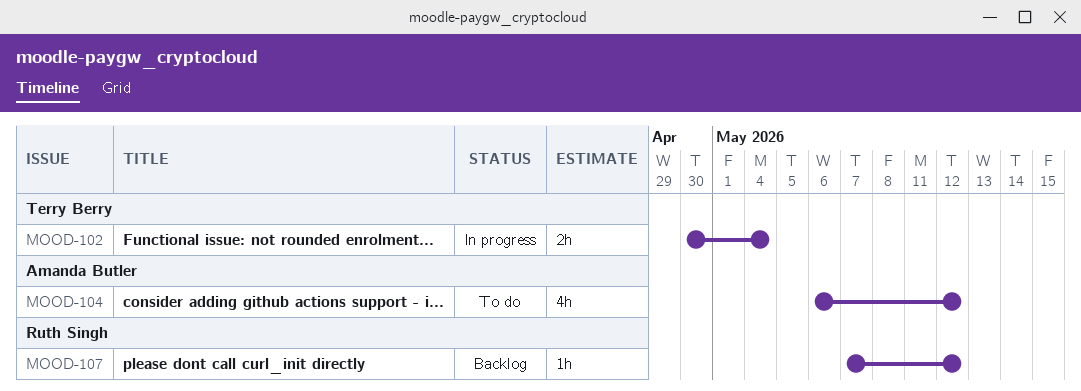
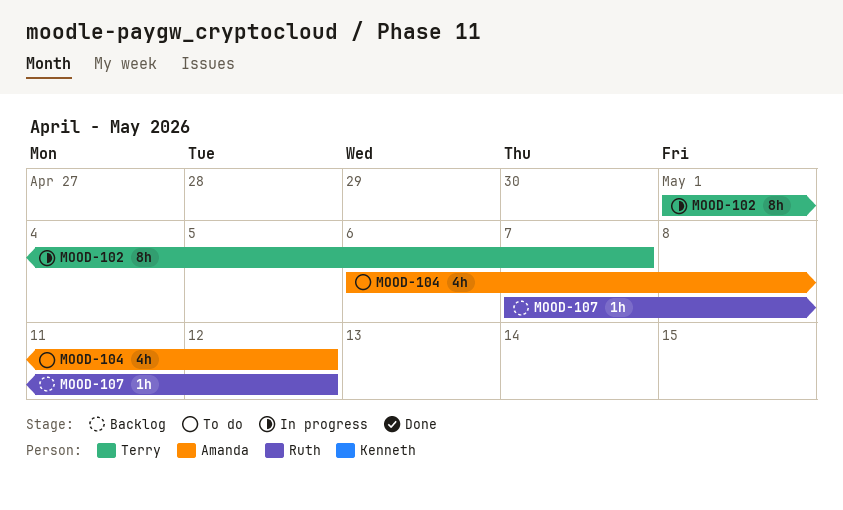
MOOD-102, estimate: 2h -> 8h
MOOD-102, start: Apr 30 -> May 1
MOOD-102, due: May 4 -> May 7

